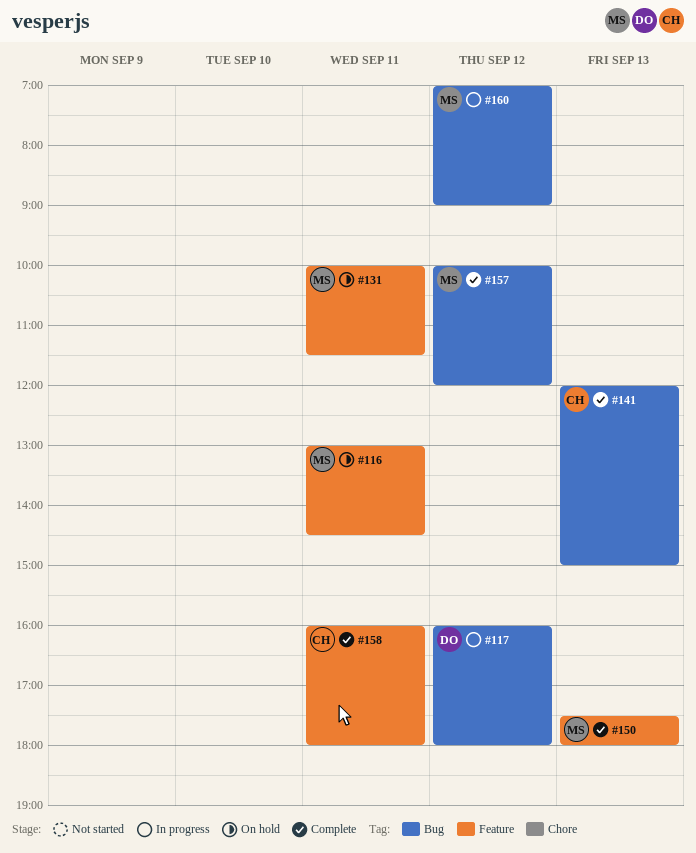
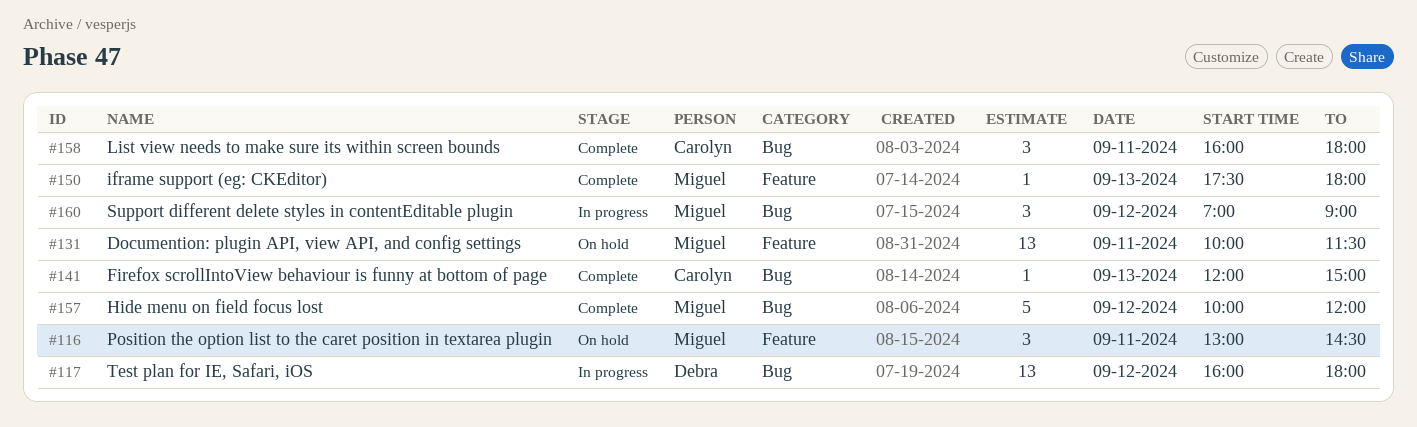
#158, label: Feature -> Bug

